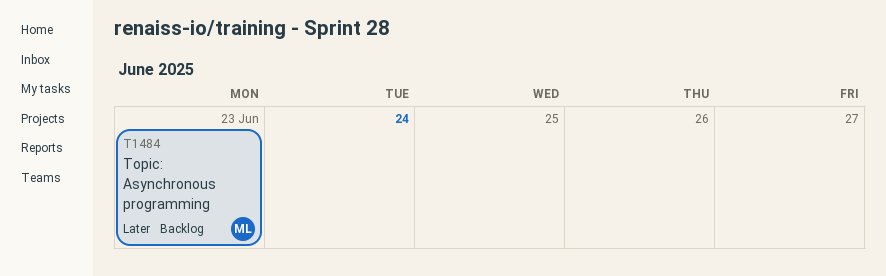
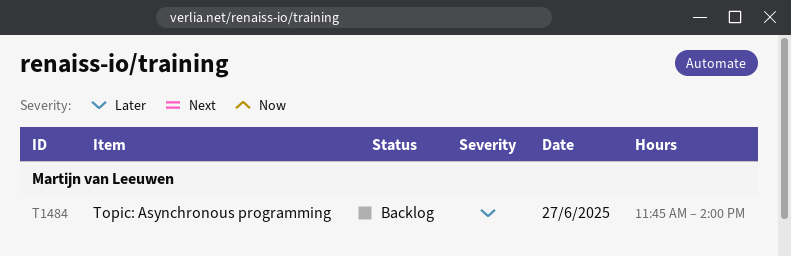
T1484, day: Jun 23 -> Jun 27

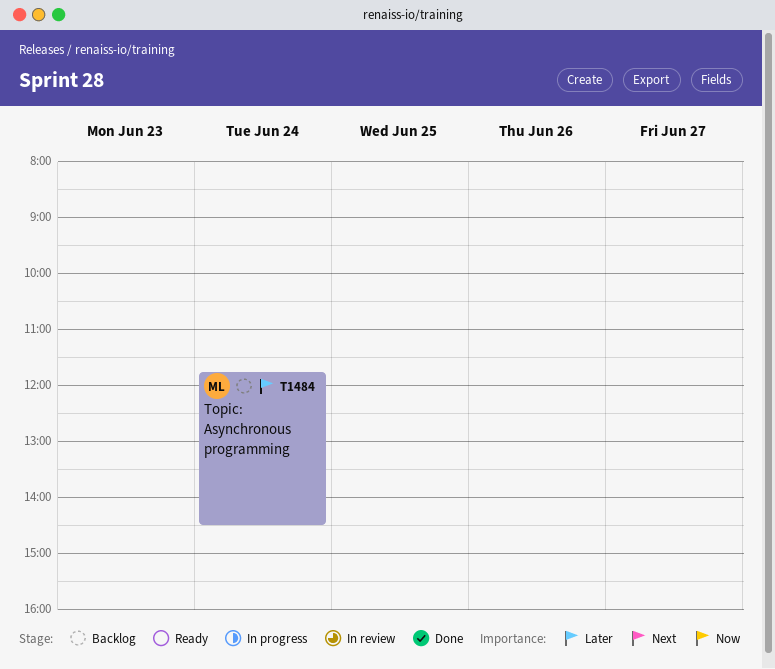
T1484, day: Jun 27 -> Jun 24
T1484, ends: 14:00 -> 14:30

